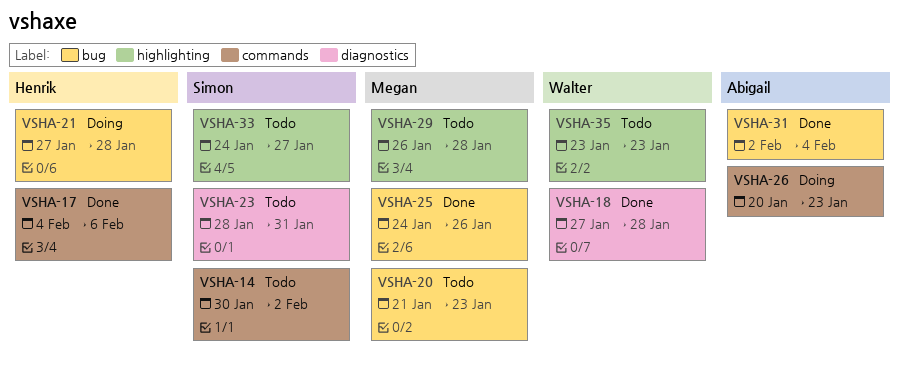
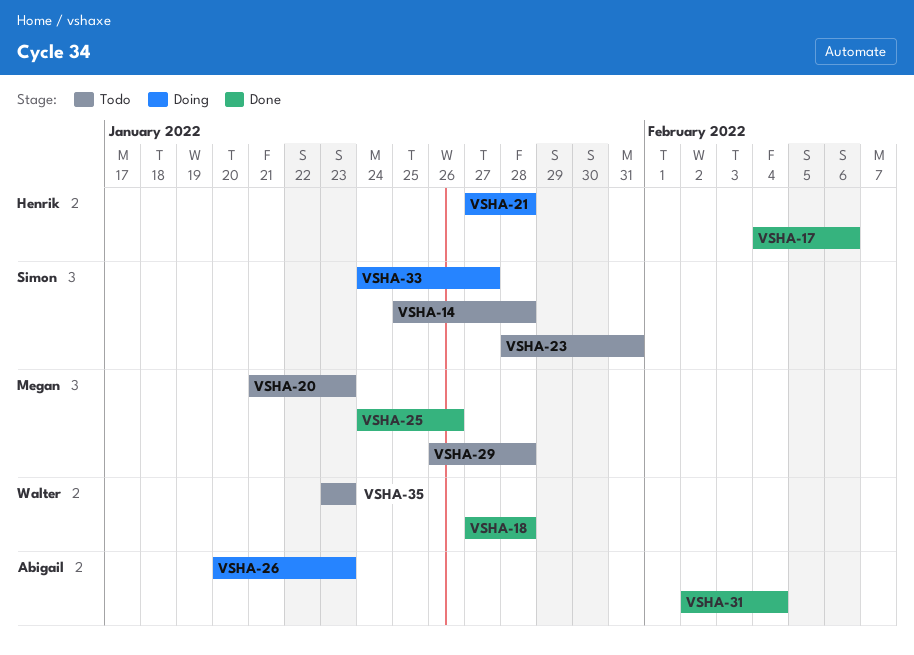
VSHA-14, start: Jan 30 -> Jan 25
VSHA-14, due: Feb 2 -> Jan 28
VSHA-33, status: Todo -> Doing

